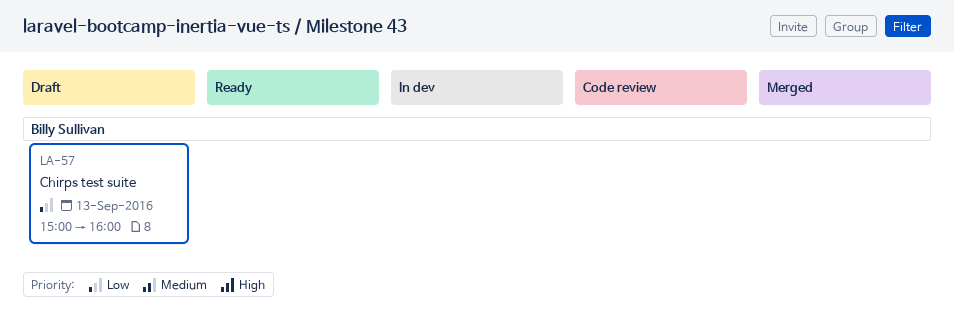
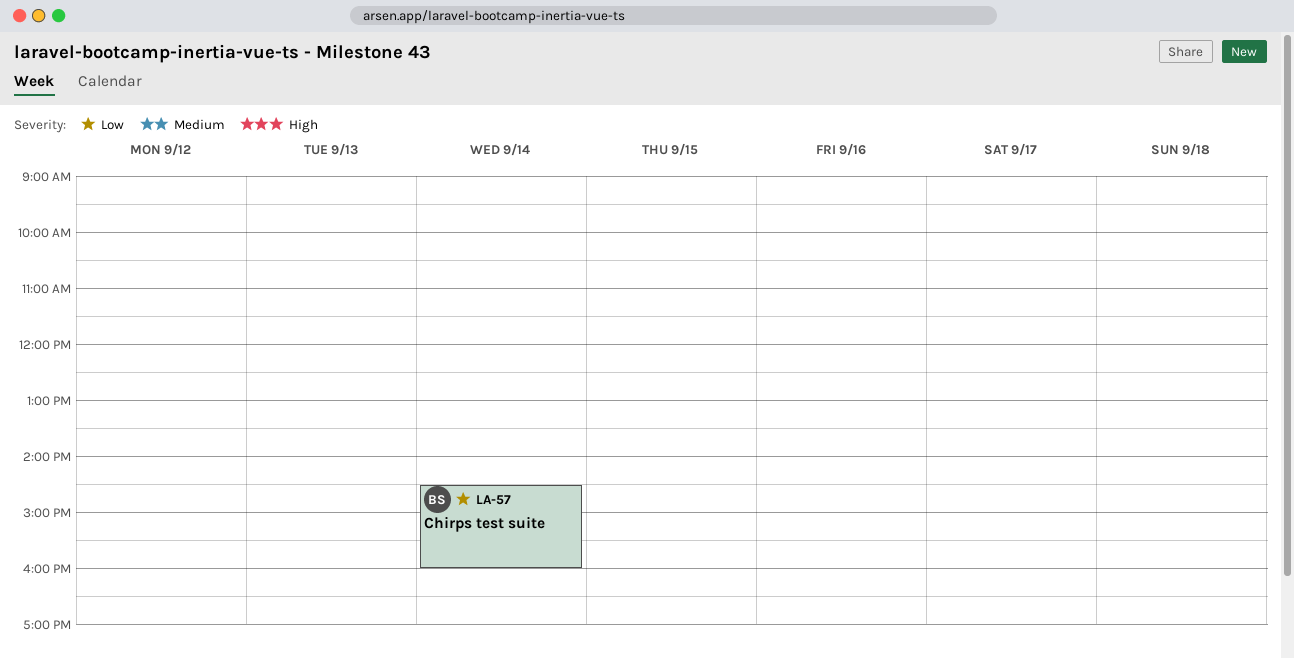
LA-57, day: Sep 13 -> Sep 14
LA-57, begins: 15:00 -> 14:30

